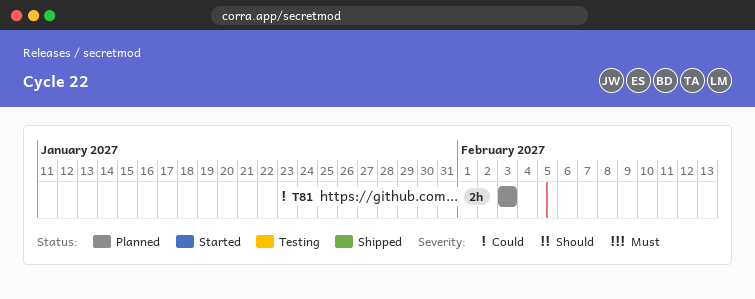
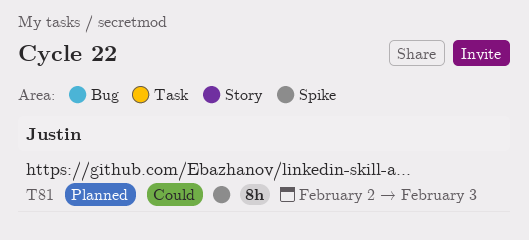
T81, estimate: 2h -> 8h
T81, start: Feb 3 -> Feb 2

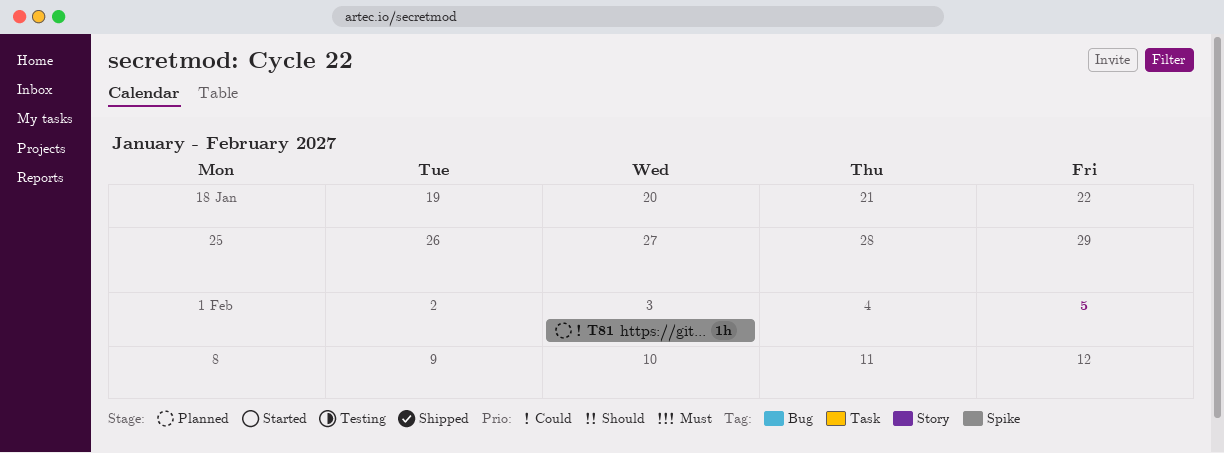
T81, estimate: 8h -> 1h
T81, start: Feb 2 -> Feb 3

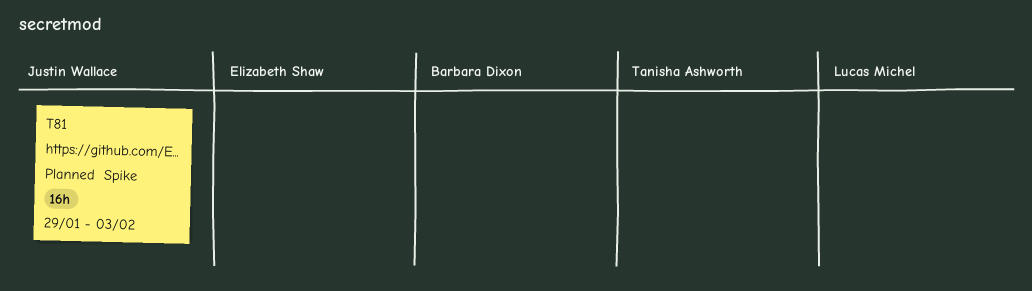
T81, estimate: 1h -> 16h
T81, start: Feb 3 -> Jan 29

